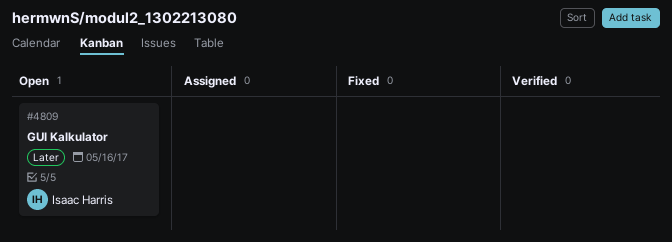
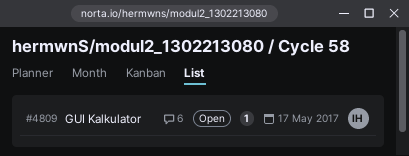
#4809, due: May 16 -> May 17

